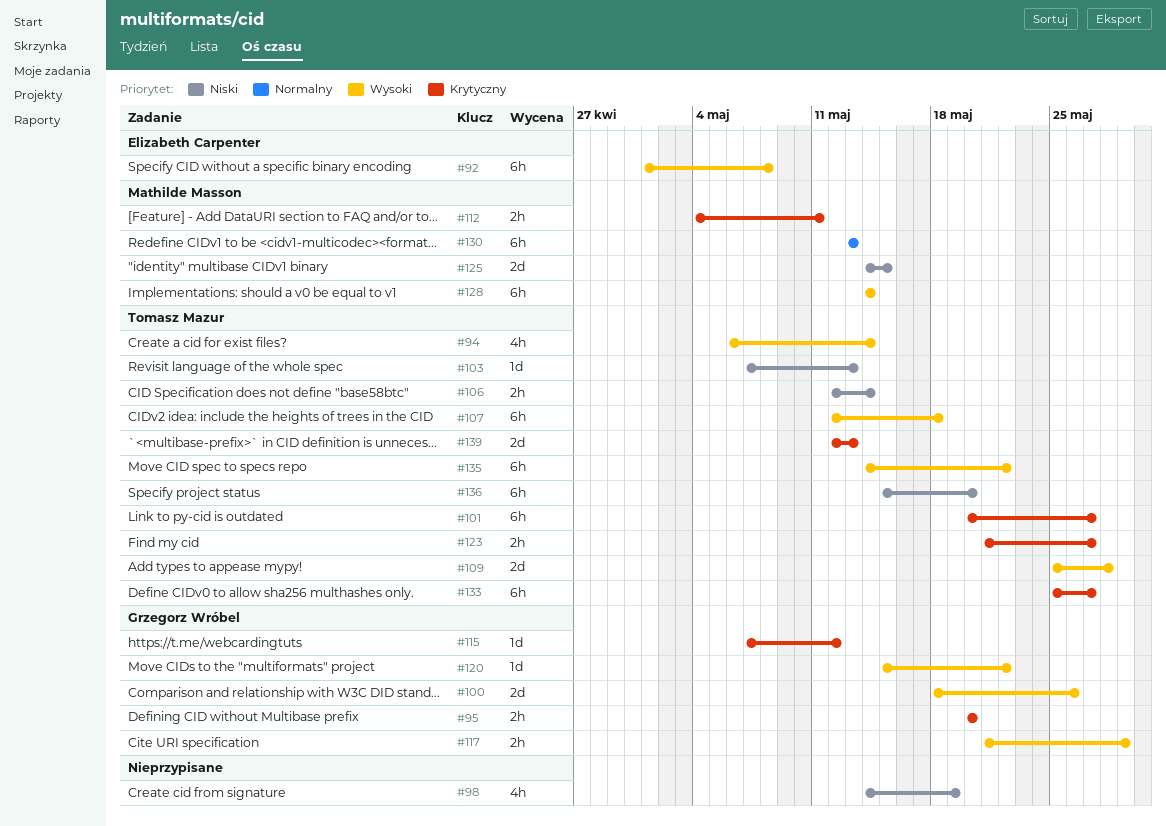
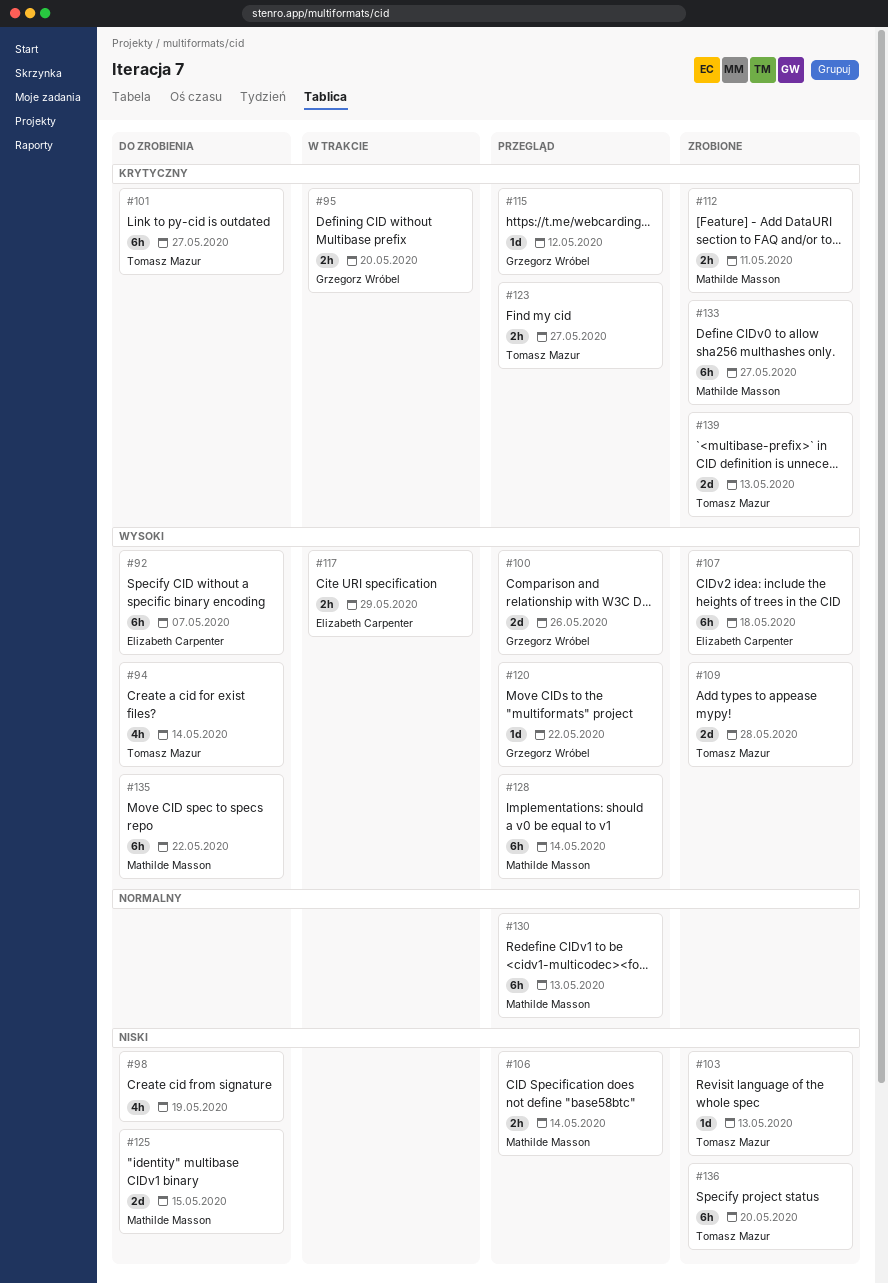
#92, due: May 8 -> May 7
#106, owner: Tomasz Mazur -> Mathilde Masson
#107, owner: Tomasz Mazur -> Elizabeth Carpenter
#117, owner: Grzegorz Wróbel -> Elizabeth Carpenter
#133, owner: Tomasz Mazur -> Mathilde Masson
#135, owner: Tomasz Mazur -> Mathilde Masson

